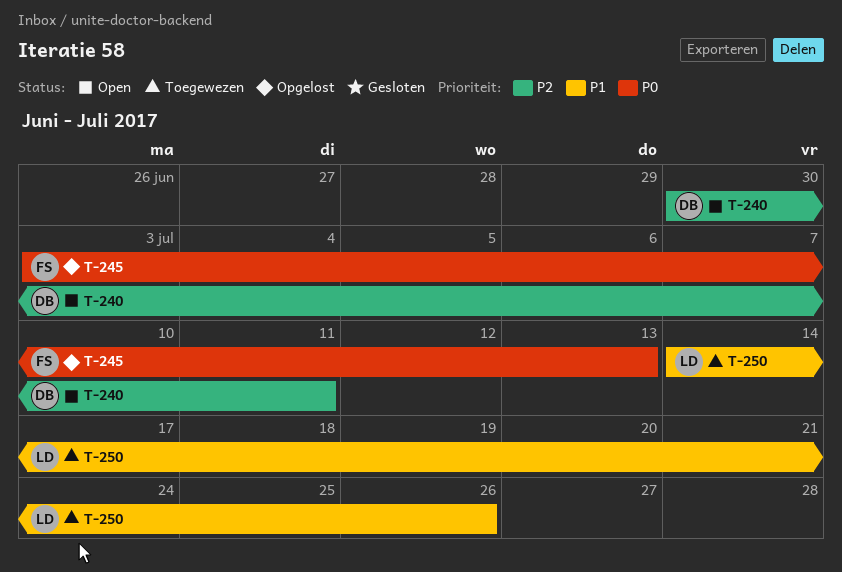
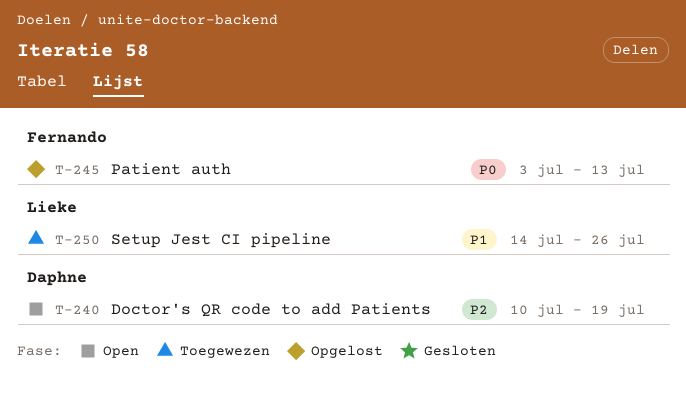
T-240, start: Jun 30 -> Jul 10
T-240, due: Jul 11 -> Jul 19

